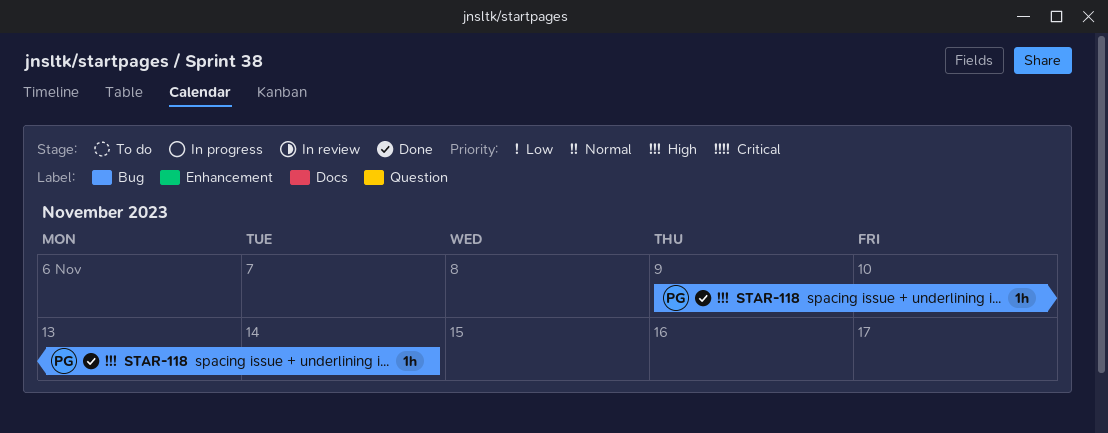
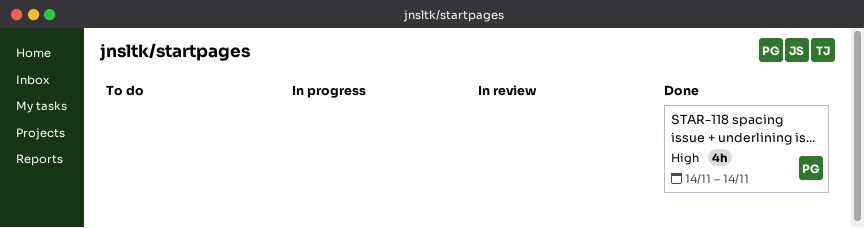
STAR-118, estimate: 1h -> 4h
STAR-118, start: Nov 9 -> Nov 14

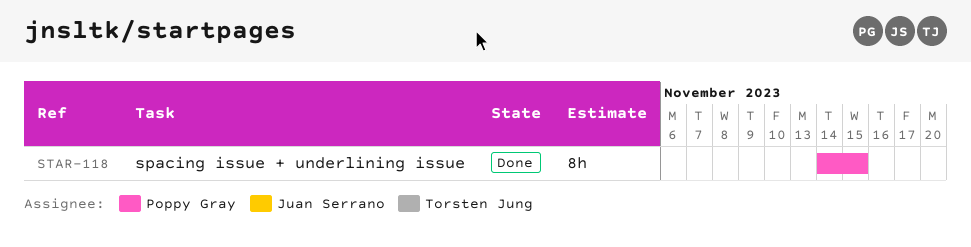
STAR-118, estimate: 4h -> 8h
STAR-118, due: Nov 14 -> Nov 15

